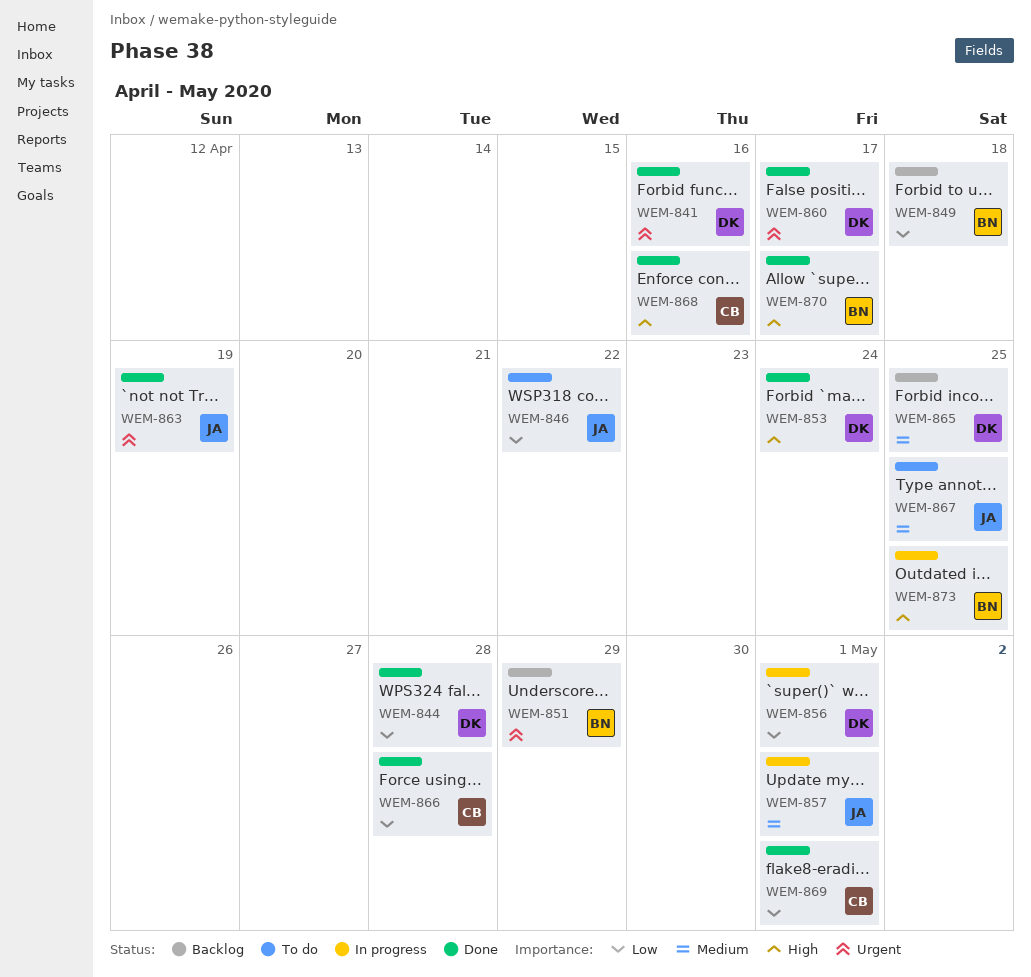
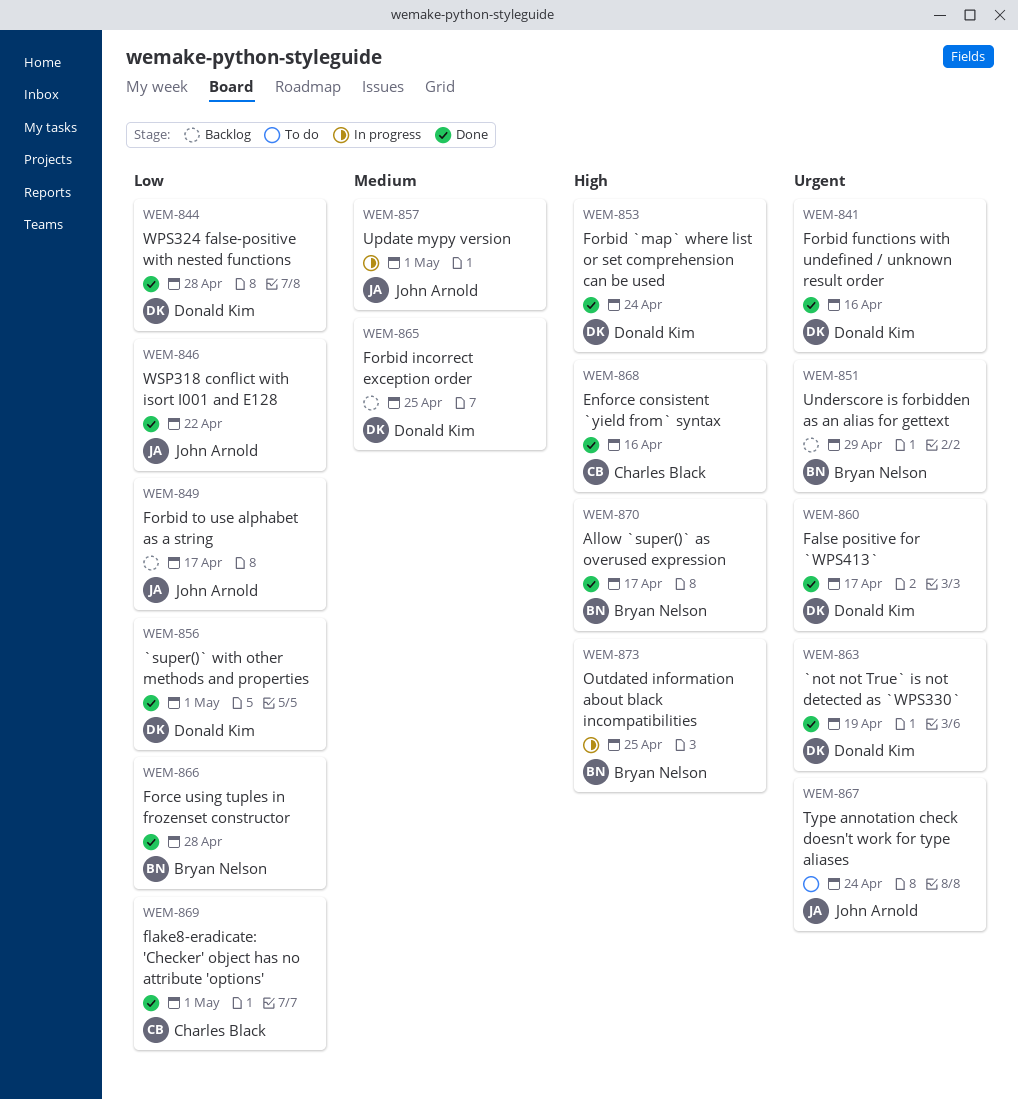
WEM-846, status: To do -> Done
WEM-849, owner: Bryan Nelson -> John Arnold
WEM-849, due: Apr 18 -> Apr 17
WEM-856, status: In progress -> Done
WEM-863, owner: John Arnold -> Donald Kim
WEM-866, owner: Charles Black -> Bryan Nelson
WEM-867, priority: Medium -> Urgent
WEM-867, due: Apr 25 -> Apr 24

